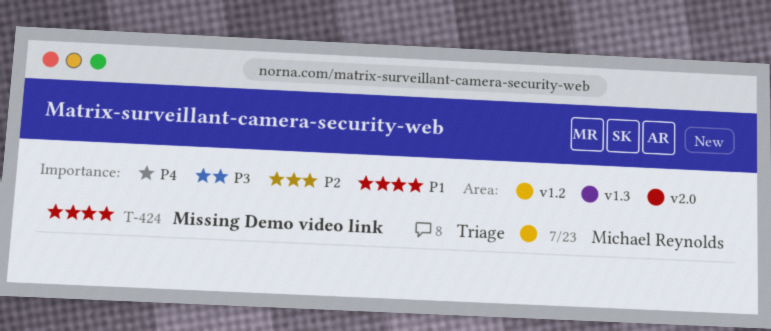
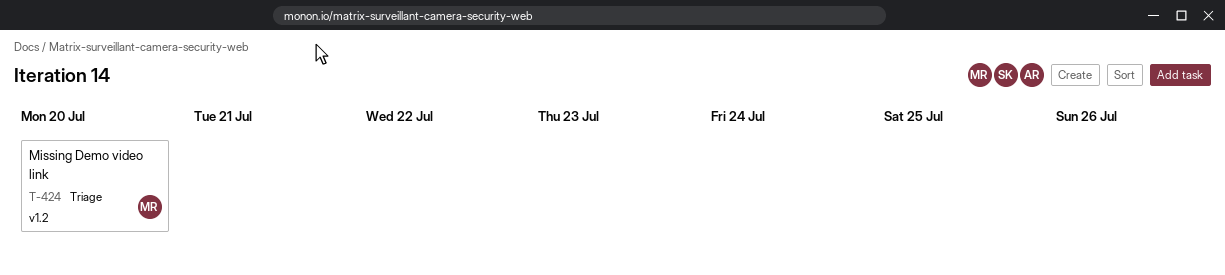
T-424, due: Jul 23 -> Jul 20

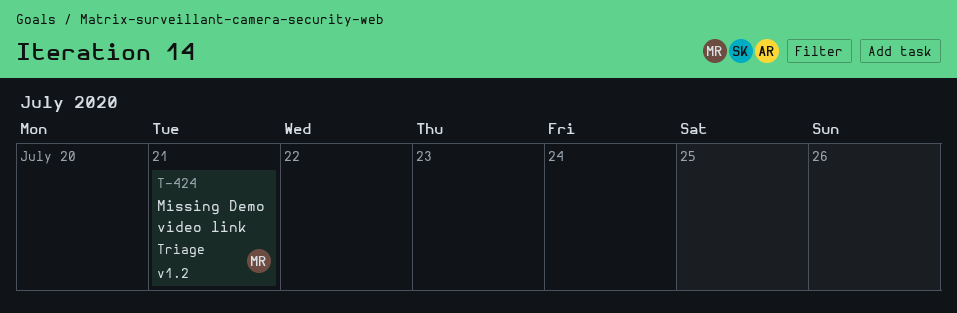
T-424, due: Jul 20 -> Jul 21

